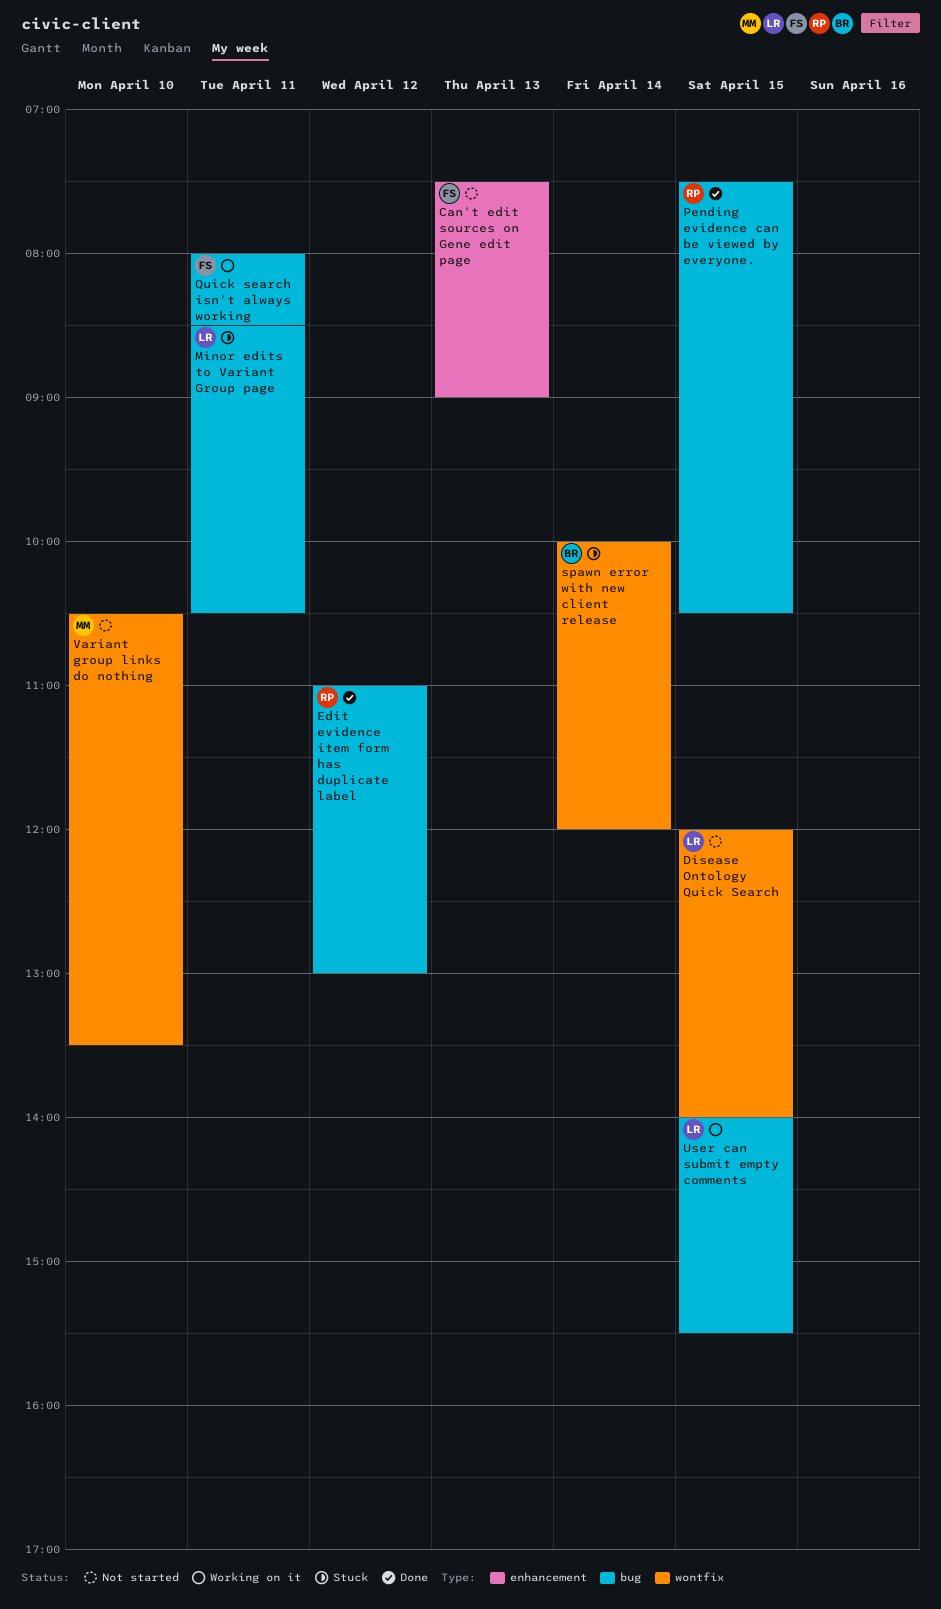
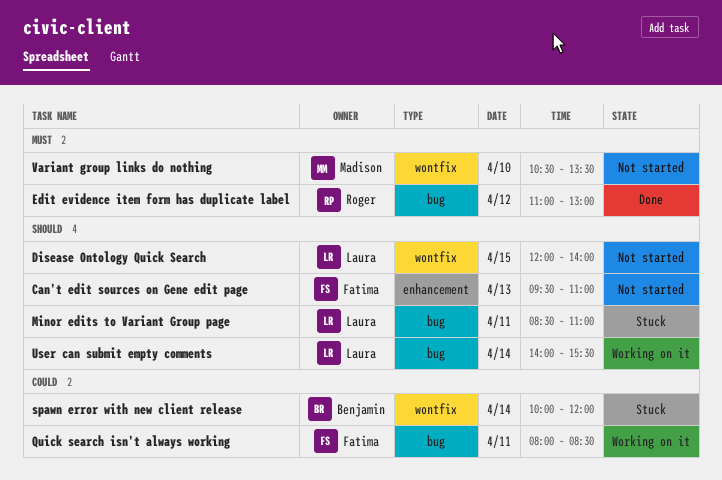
Can't edit sources on Gene edit page, begins: 07:30 -> 09:30
Can't edit sources on Gene edit page, ends: 09:00 -> 11:00
Minor edits to Variant Group page, ends: 10:30 -> 11:00
Pending evidence can be viewed by everyone.: present -> none
User can submit empty comments, day: Apr 15 -> Apr 14

